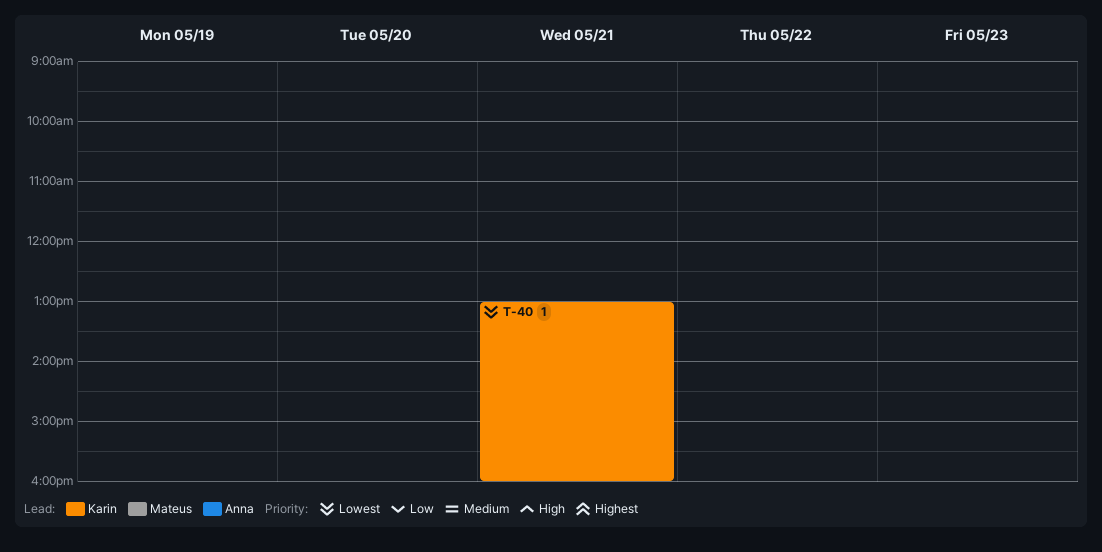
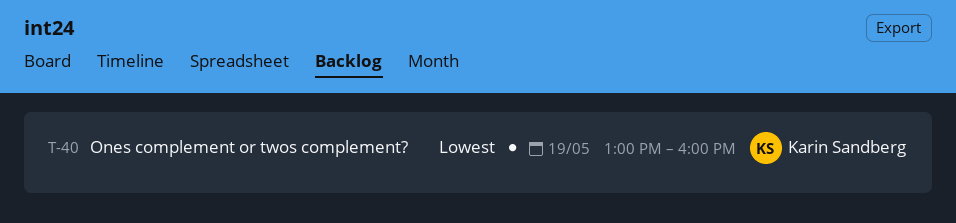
T-40, day: May 21 -> May 19

